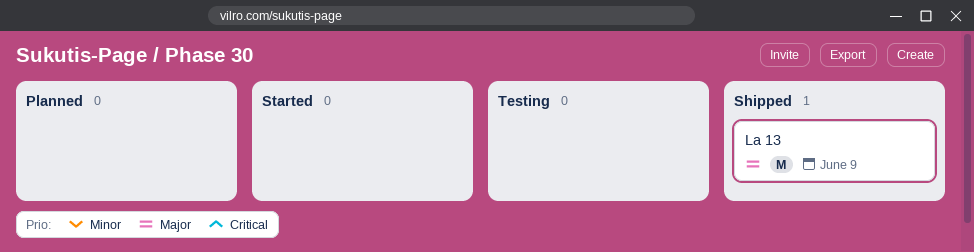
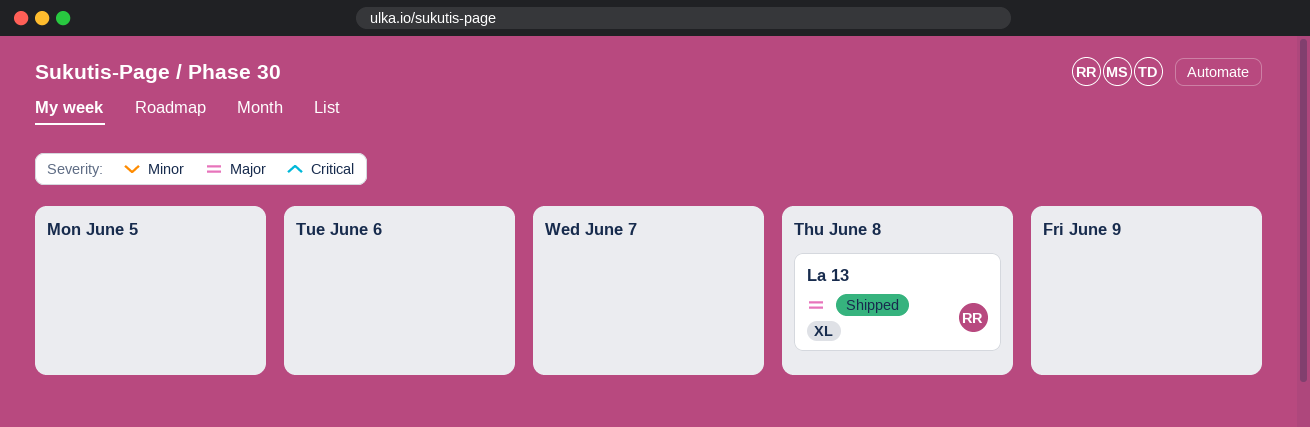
La 13, estimate: M -> XL
La 13, due: Jun 9 -> Jun 8

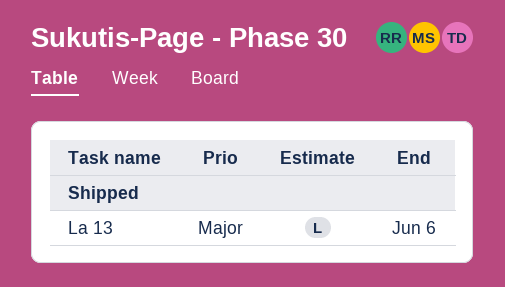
La 13, estimate: XL -> L
La 13, due: Jun 8 -> Jun 6

